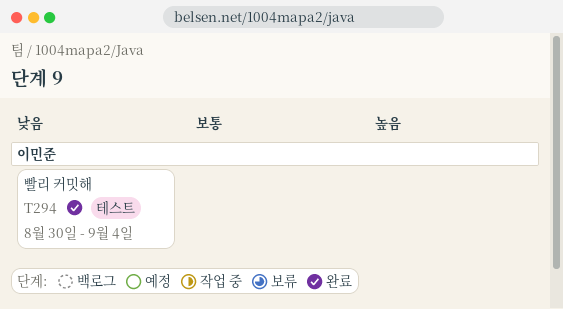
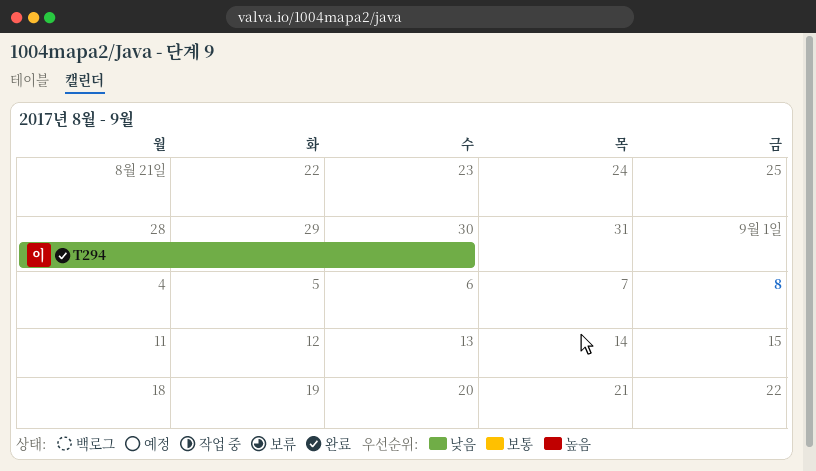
T294, start: Aug 30 -> Aug 28
T294, due: Sep 4 -> Aug 30

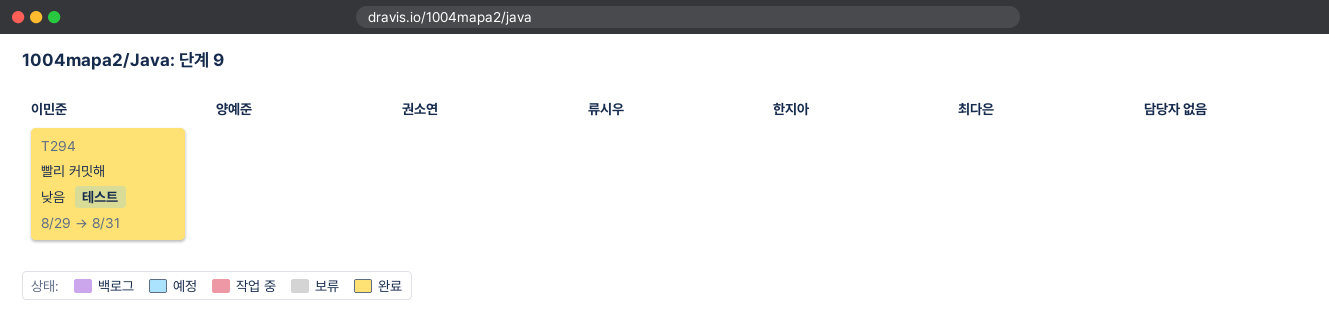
T294, start: Aug 28 -> Aug 29
T294, due: Aug 30 -> Aug 31

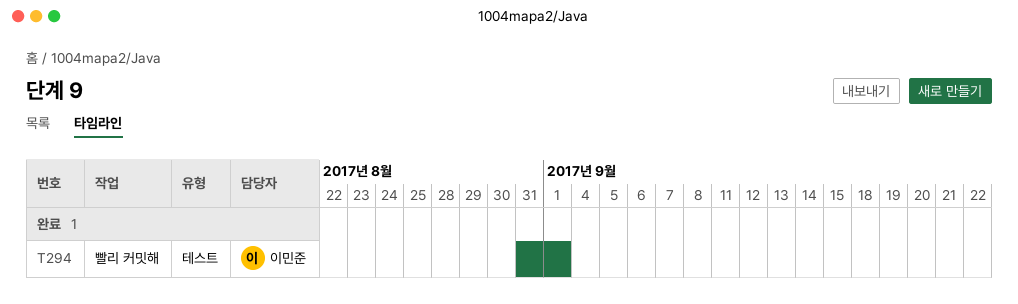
T294, start: Aug 29 -> Aug 31
T294, due: Aug 31 -> Sep 1

